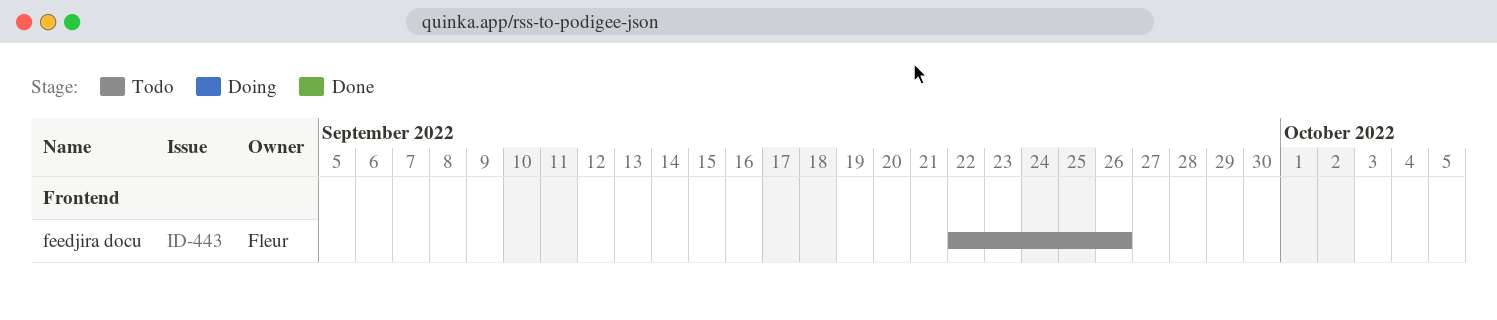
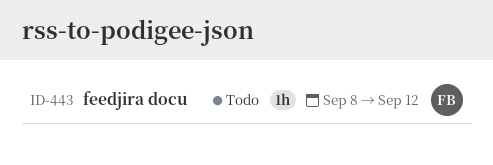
ID-443, start: Sep 22 -> Sep 8
ID-443, due: Sep 26 -> Sep 12

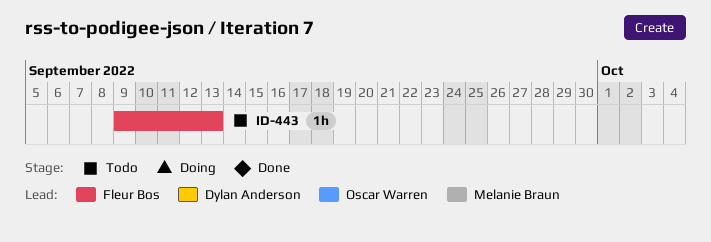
ID-443, start: Sep 8 -> Sep 9
ID-443, due: Sep 12 -> Sep 13

